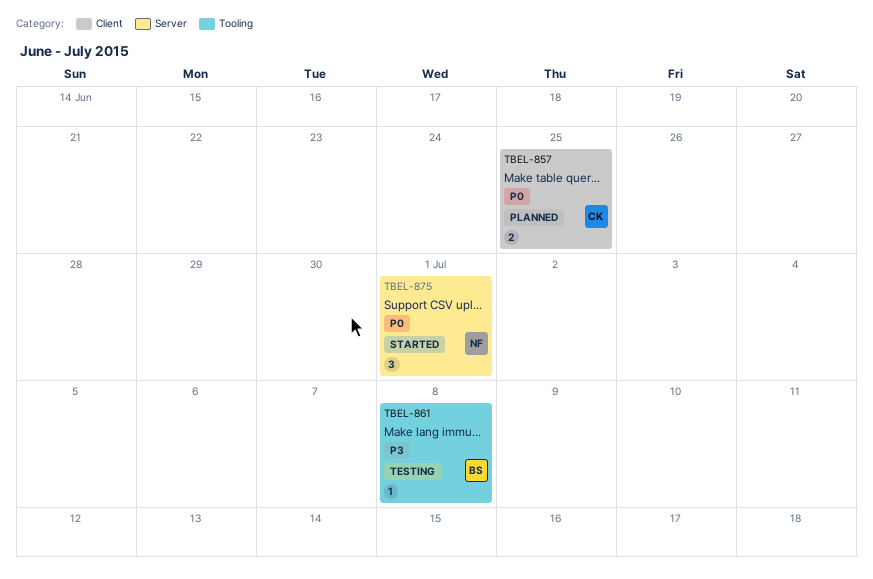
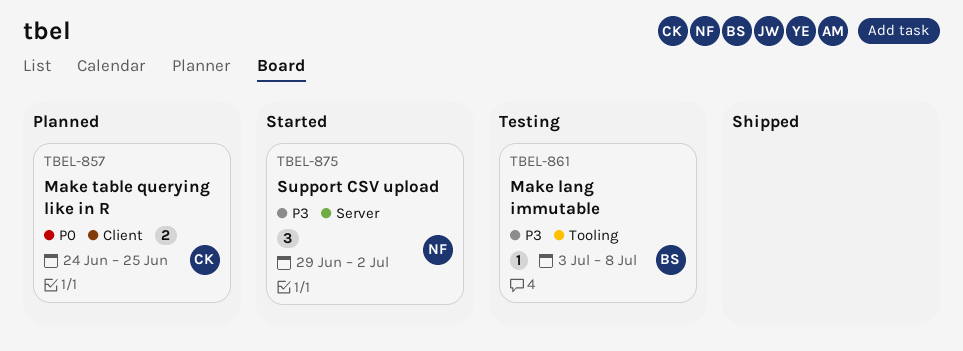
TBEL-875, priority: P0 -> P3
TBEL-875, due: Jul 1 -> Jul 2

